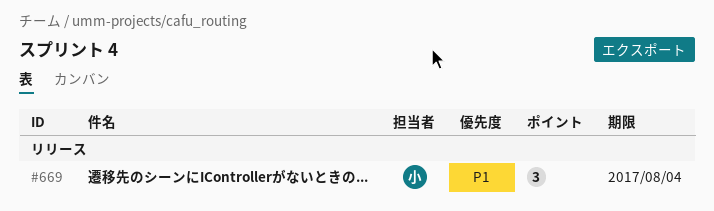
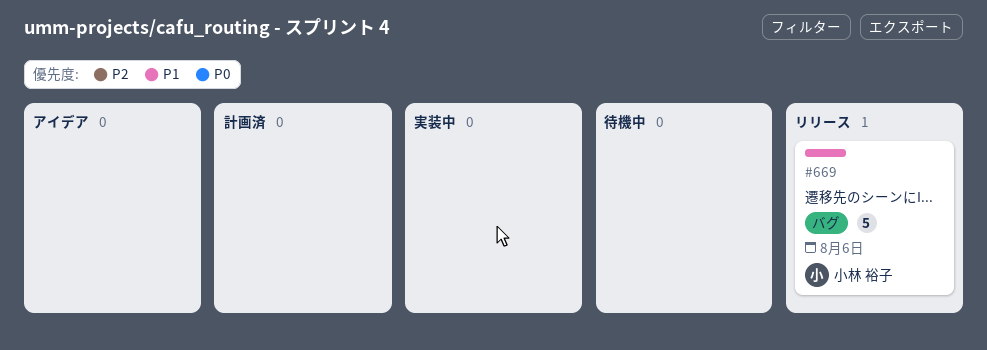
#669, estimate: 3 -> 5
#669, due: Aug 4 -> Aug 6

